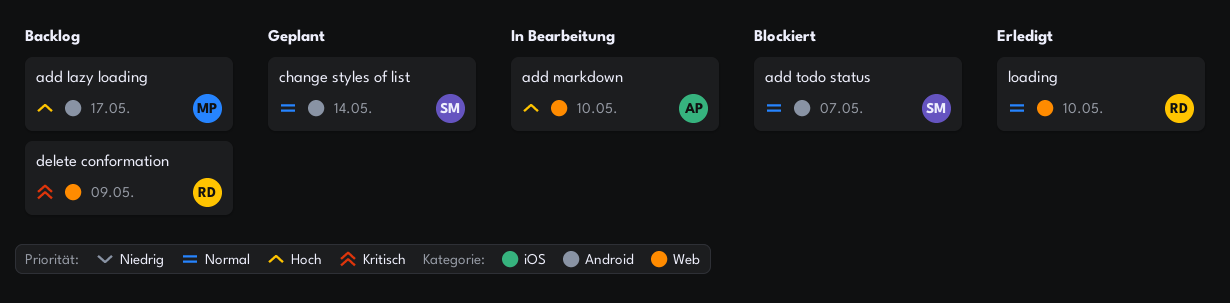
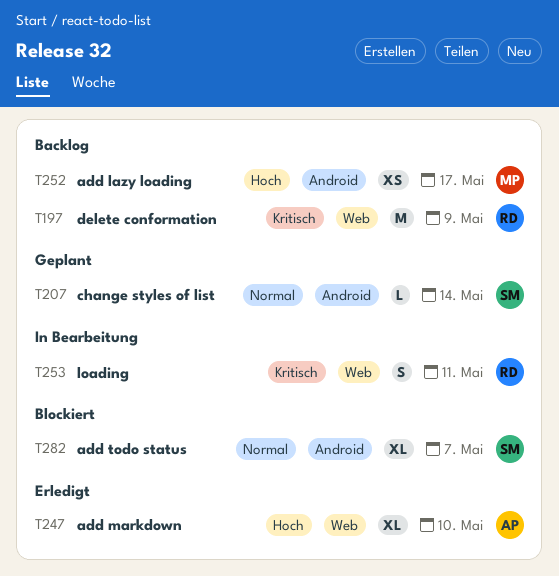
add markdown, status: In Bearbeitung -> Erledigt
loading, status: Erledigt -> In Bearbeitung
loading, priority: Normal -> Kritisch
loading, due: May 10 -> May 11

